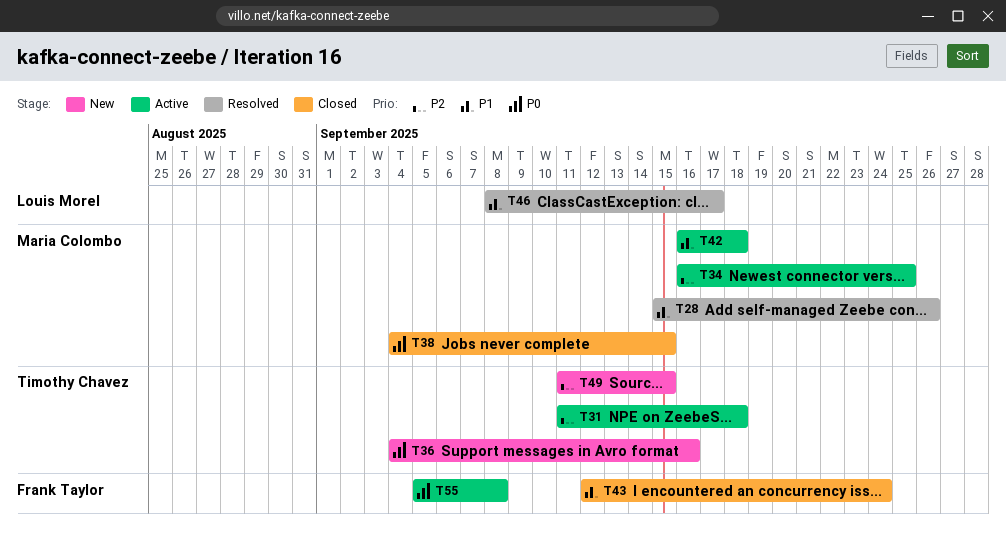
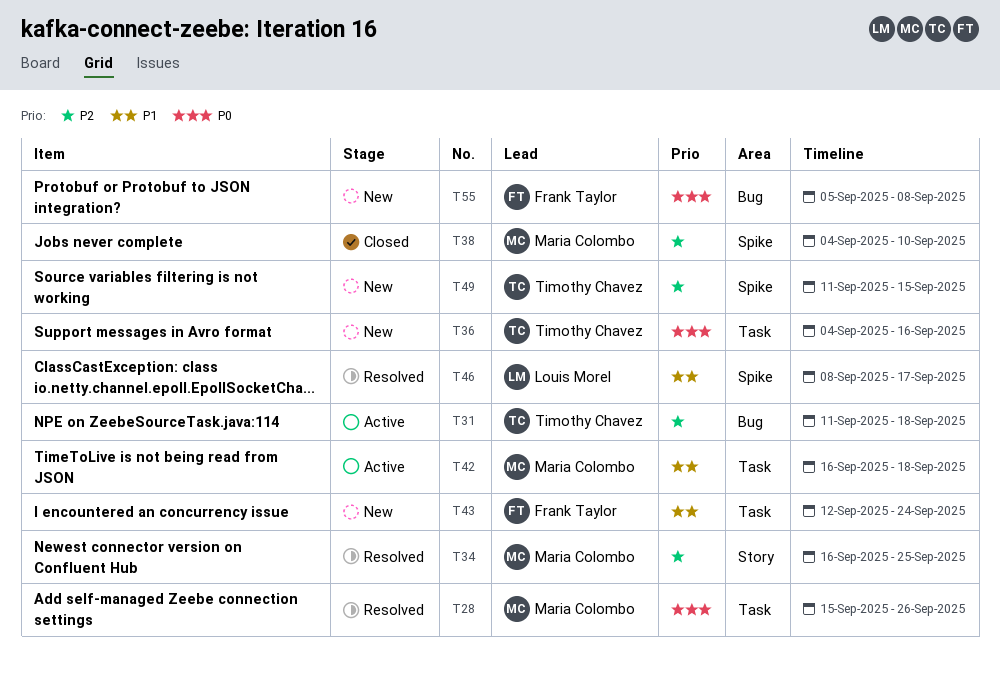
T28, priority: P1 -> P0
T34, status: Active -> Resolved
T38, priority: P0 -> P2
T38, due: Sep 15 -> Sep 10
T43, status: Closed -> New
T55, status: Active -> New

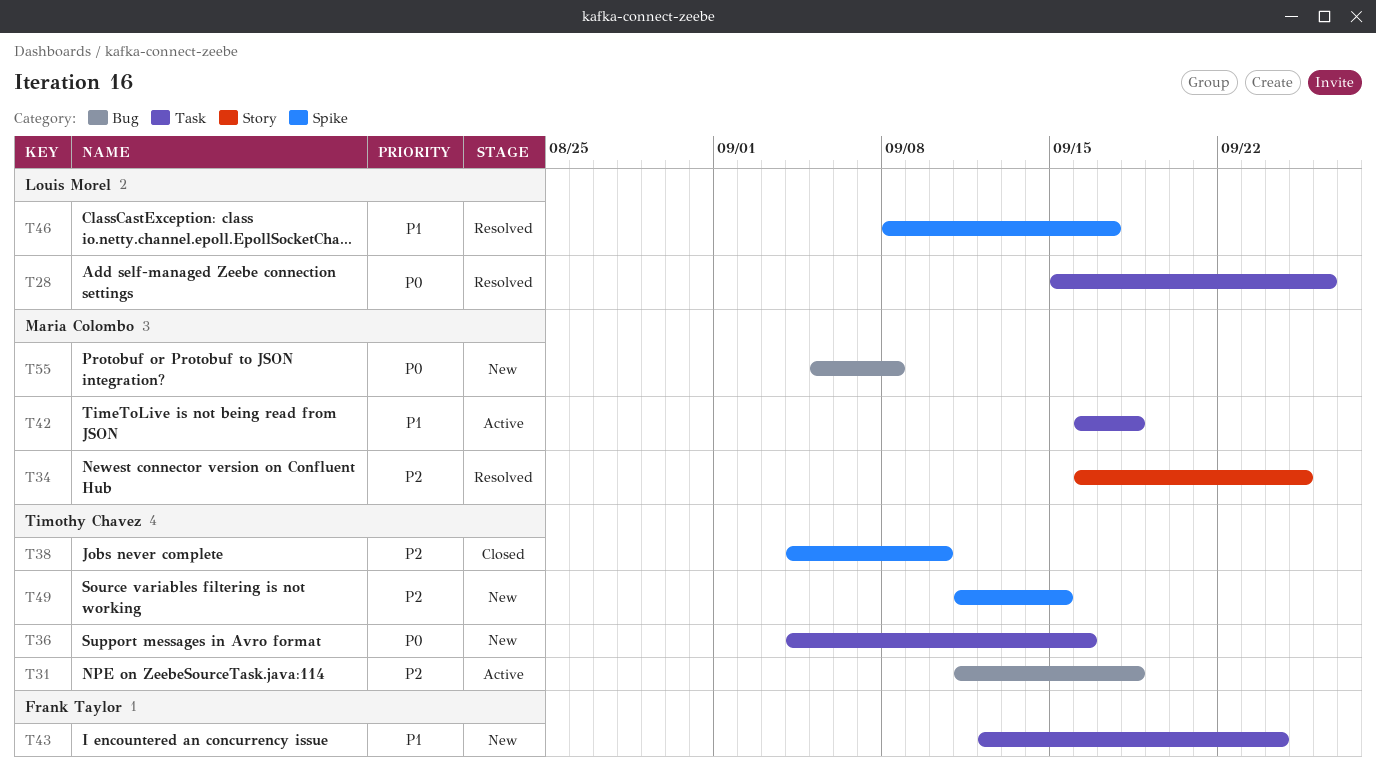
T28, owner: Maria Colombo -> Louis Morel
T38, owner: Maria Colombo -> Timothy Chavez
T55, owner: Frank Taylor -> Maria Colombo

